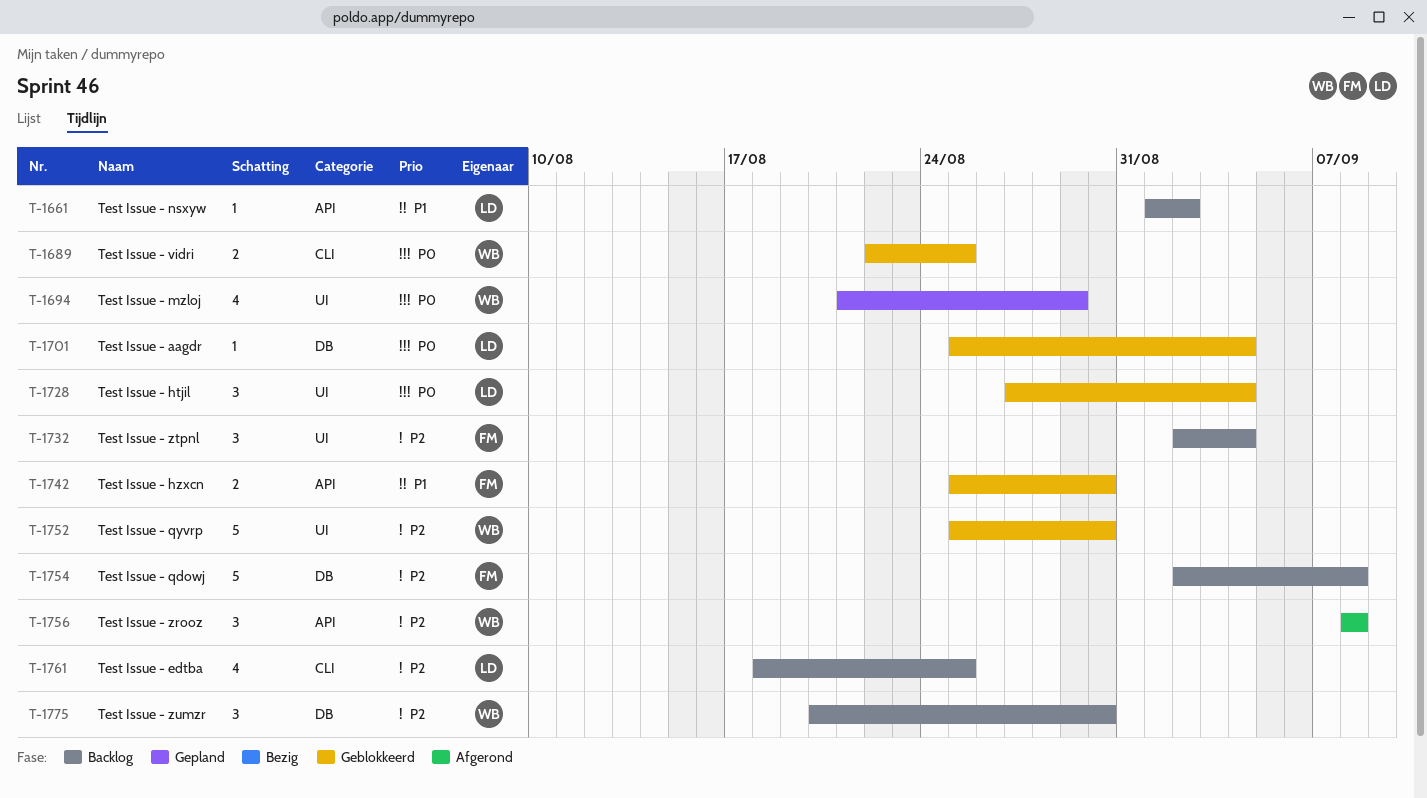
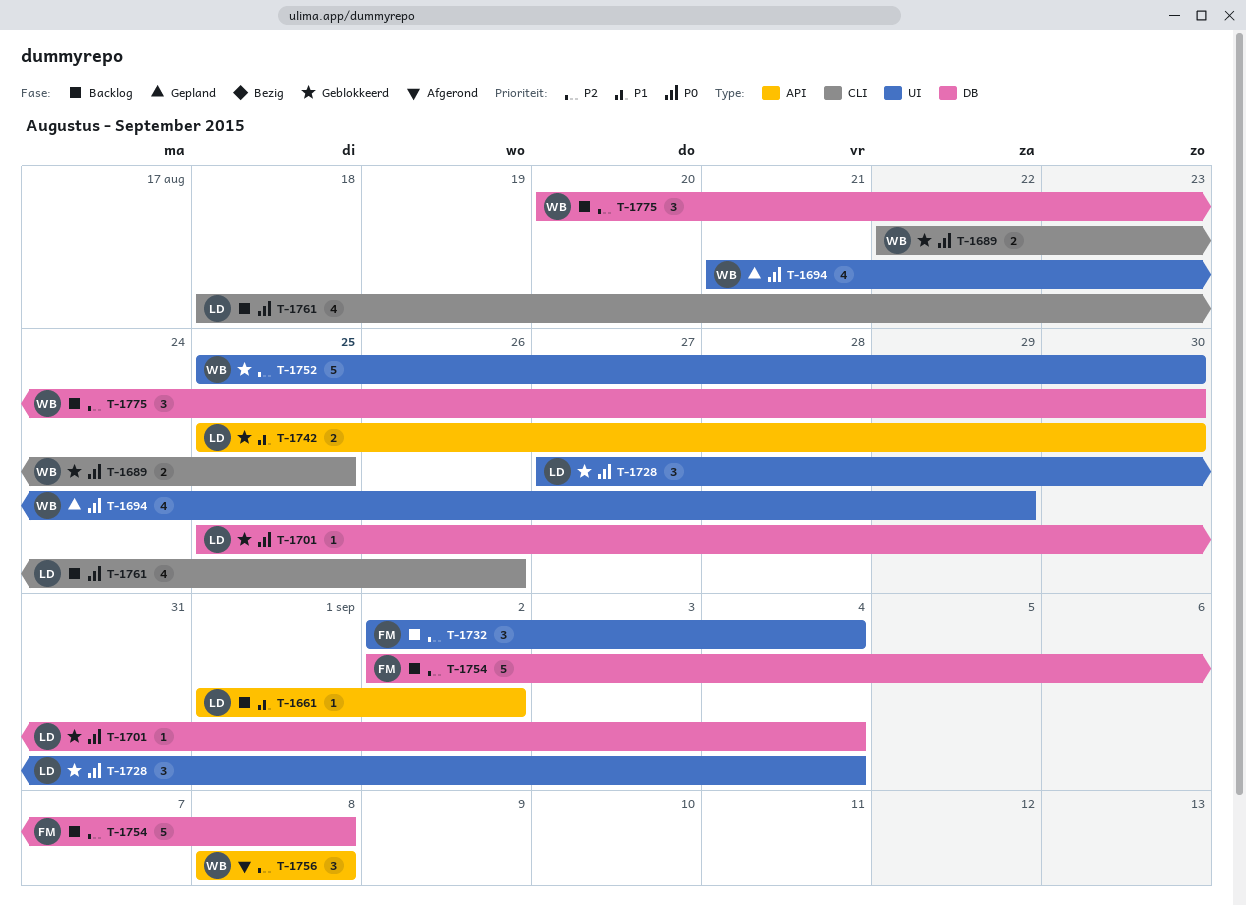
T-1742, owner: FM -> LD
T-1761, priority: P2 -> P0
T-1761, due: Aug 25 -> Aug 26

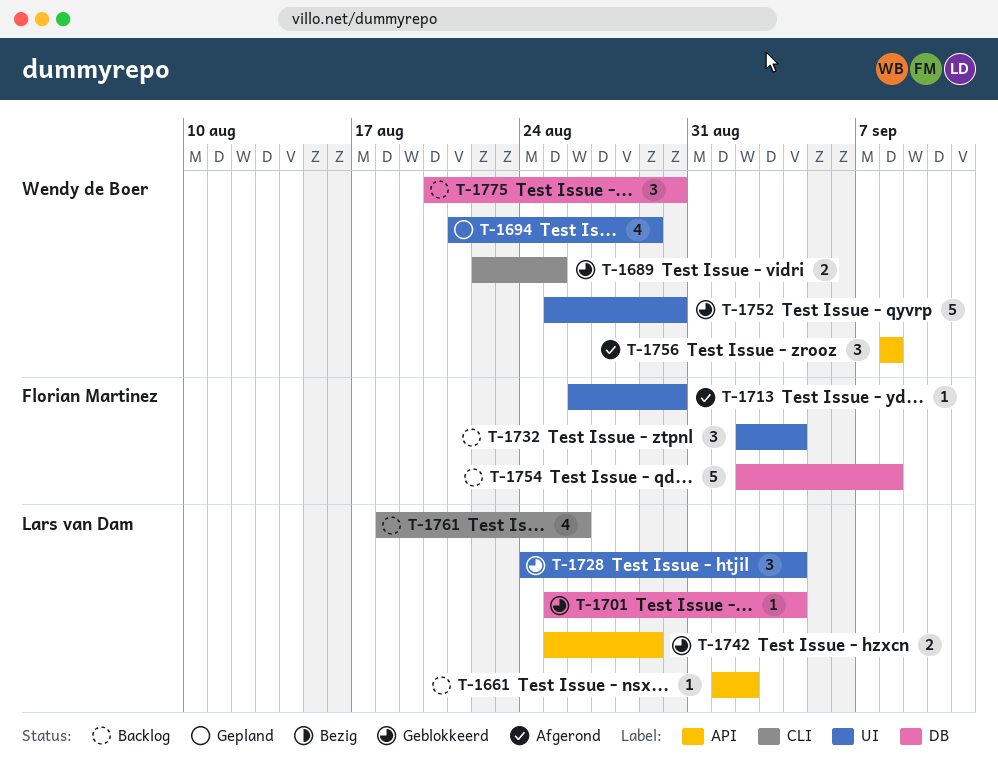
T-1713: none -> present
T-1728, start: Aug 27 -> Aug 24
T-1742, due: Aug 30 -> Aug 29

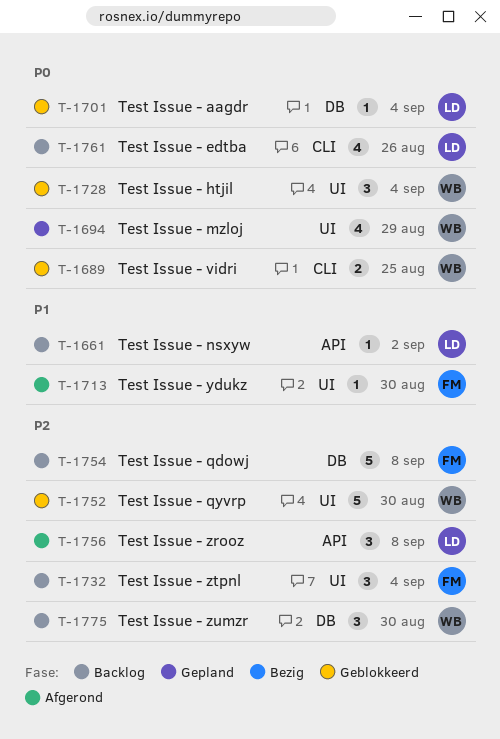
T-1728, owner: Lars van Dam -> Wendy de Boer
T-1742: present -> none
T-1756, owner: Wendy de Boer -> Lars van Dam

